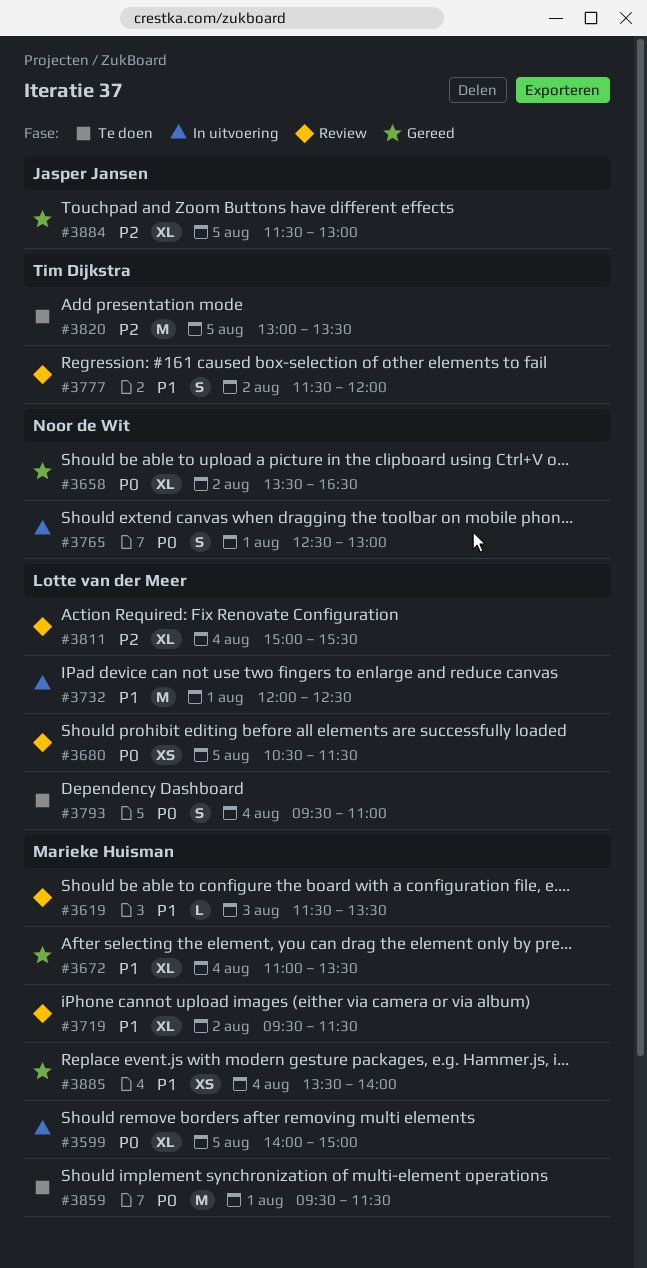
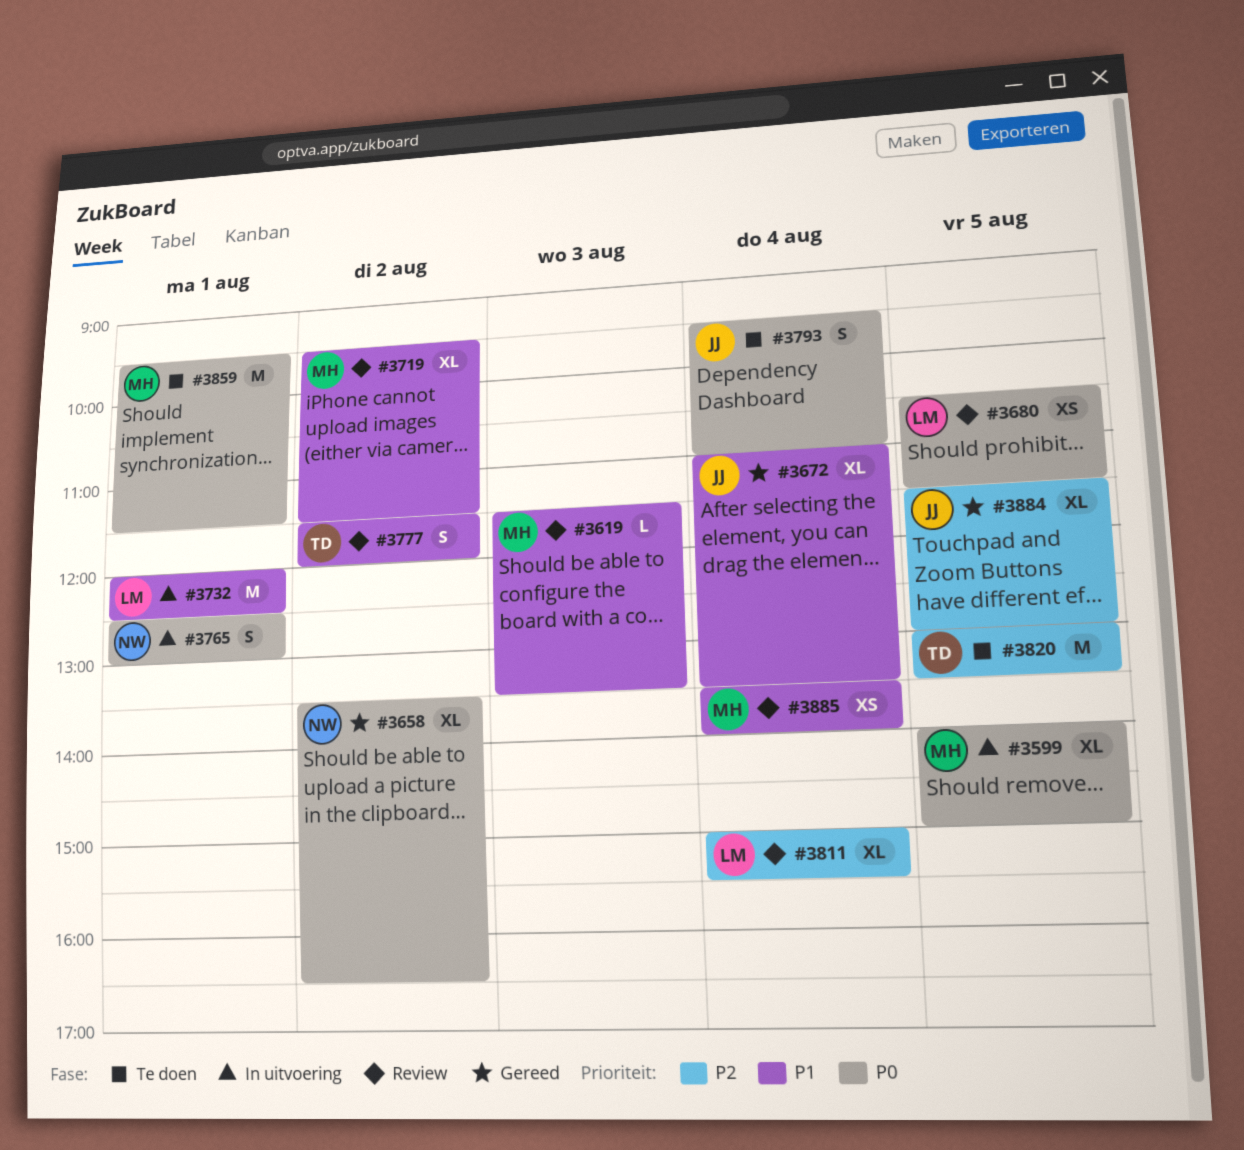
#3672, owner: Marieke Huisman -> Jasper Jansen
#3793, owner: Lotte van der Meer -> Jasper Jansen
#3885, status: Gereed -> Review

